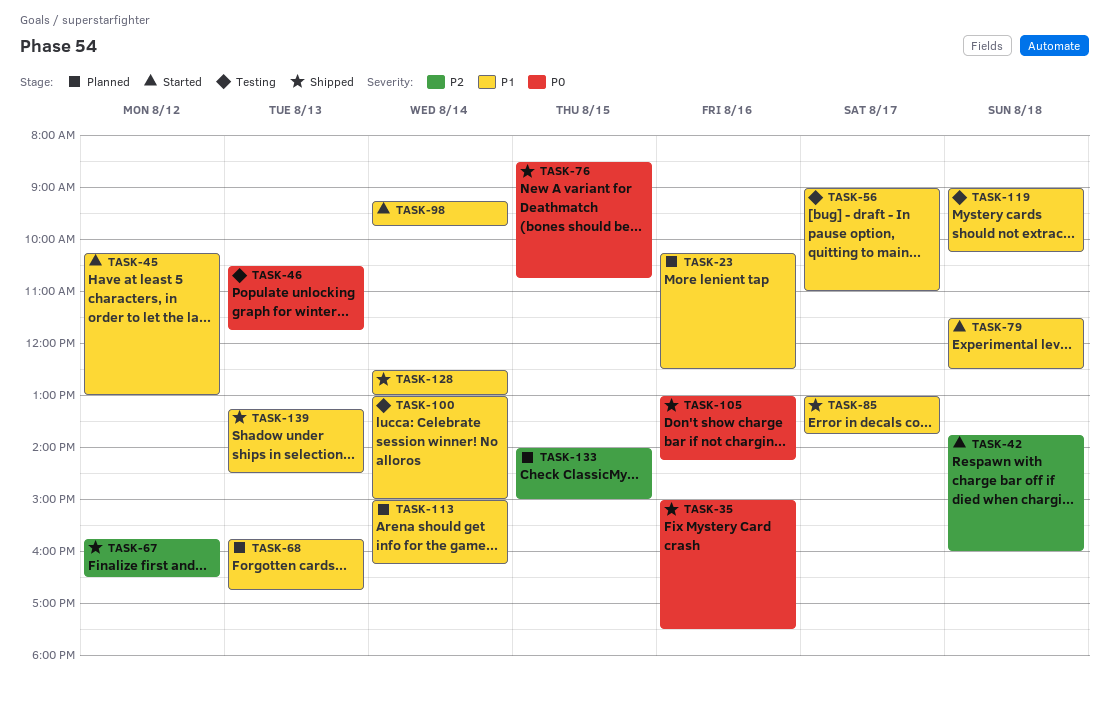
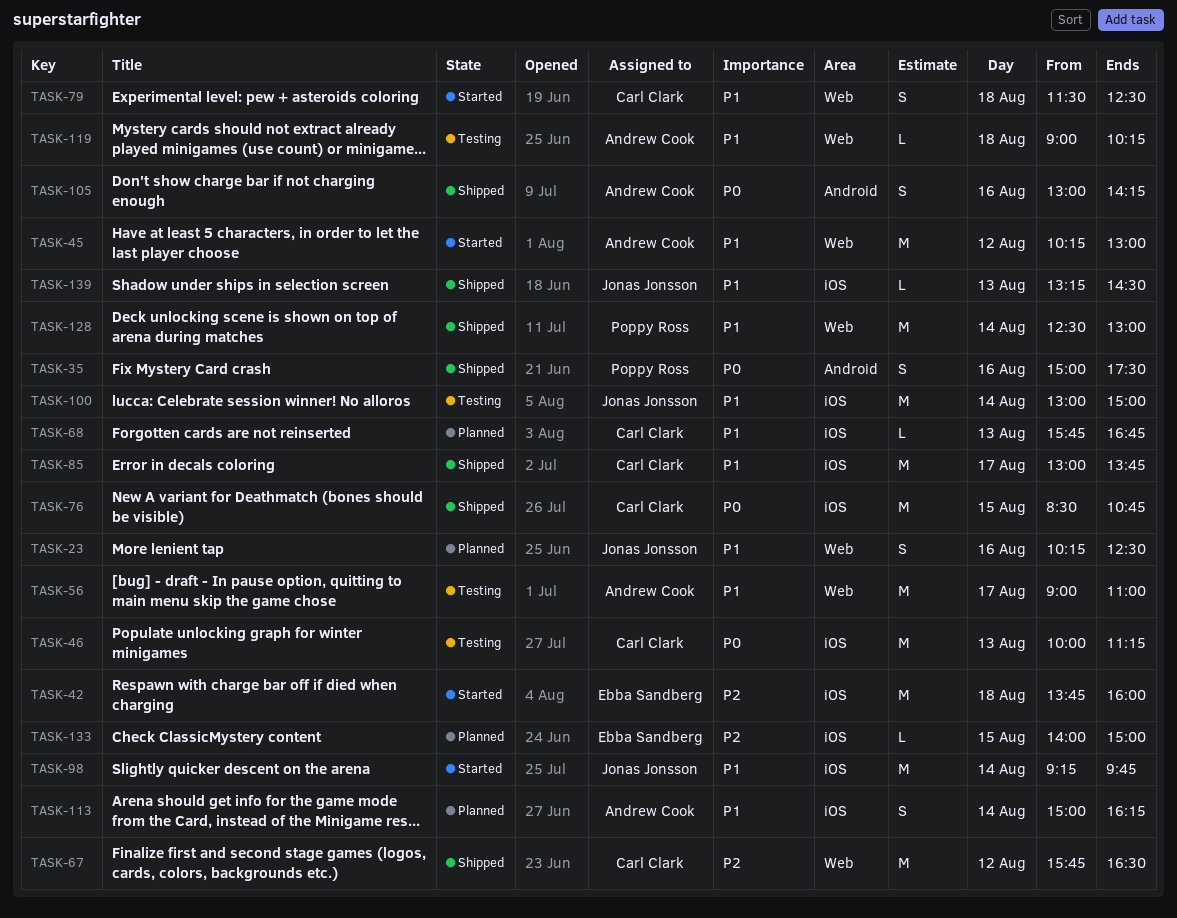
TASK-46, begins: 10:30 -> 10:00
TASK-46, ends: 11:45 -> 11:15

